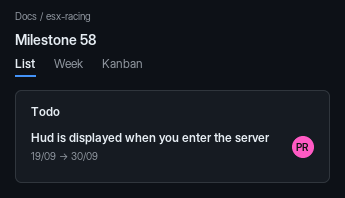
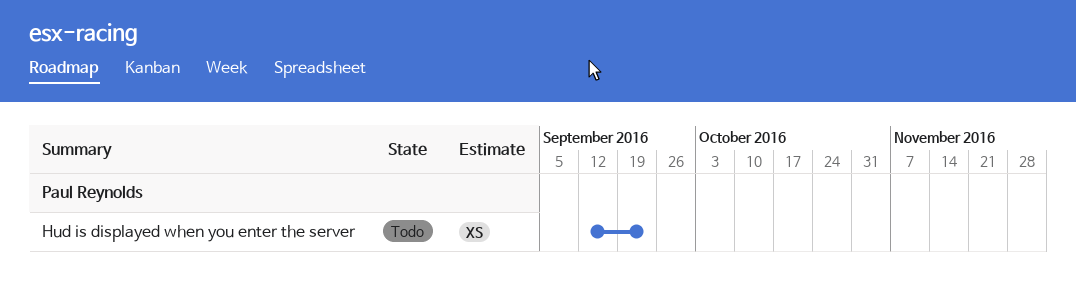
Hud is displayed when you enter the server, start: Sep 19 -> Sep 12
Hud is displayed when you enter the server, due: Sep 30 -> Sep 23

